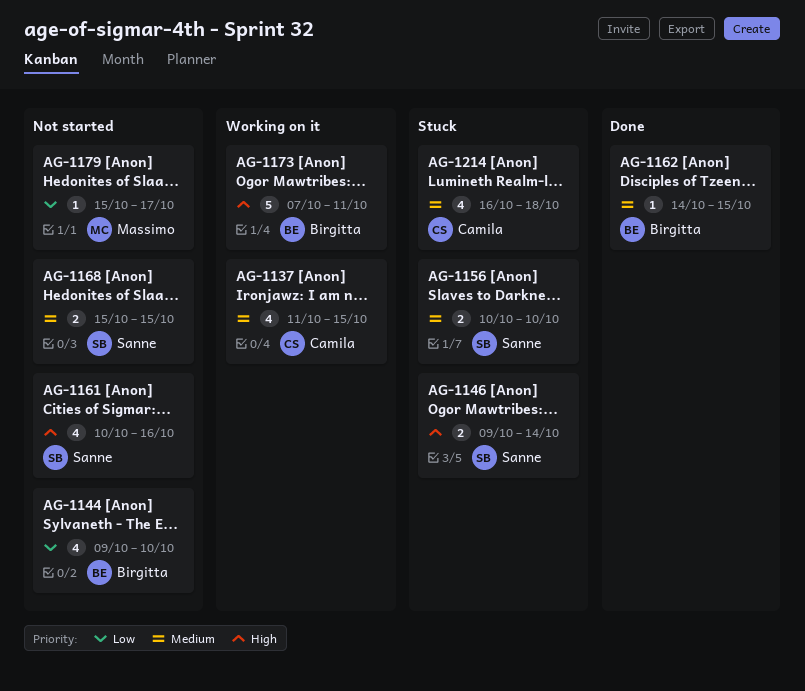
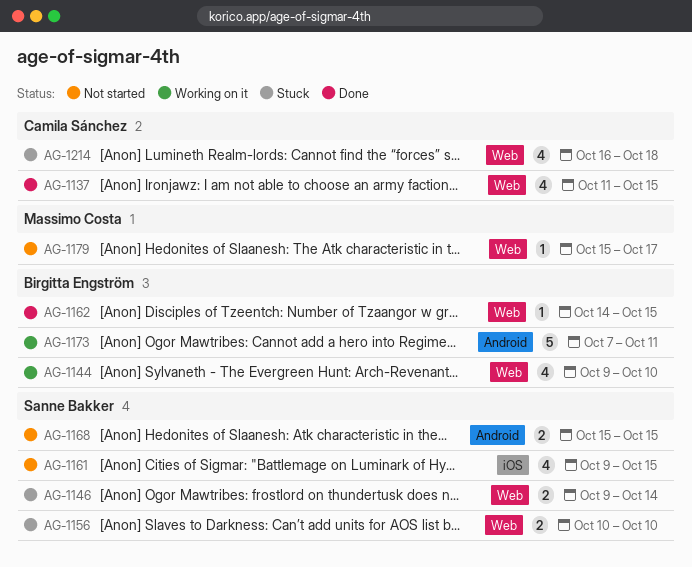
AG-1137, status: Working on it -> Done
AG-1144, status: Not started -> Working on it
AG-1161, start: Oct 10 -> Oct 9
AG-1161, due: Oct 16 -> Oct 15

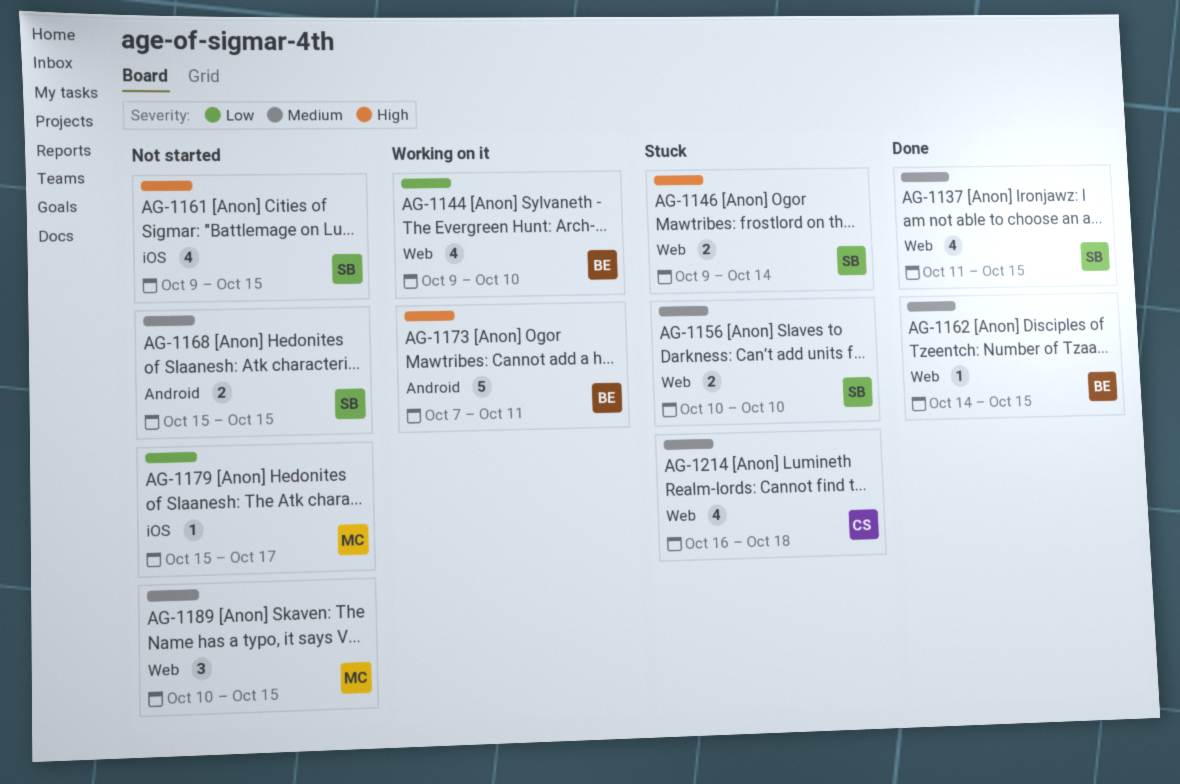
AG-1137, owner: Camila Sánchez -> Sanne Bakker
AG-1179, label: Web -> iOS
AG-1189: none -> present

